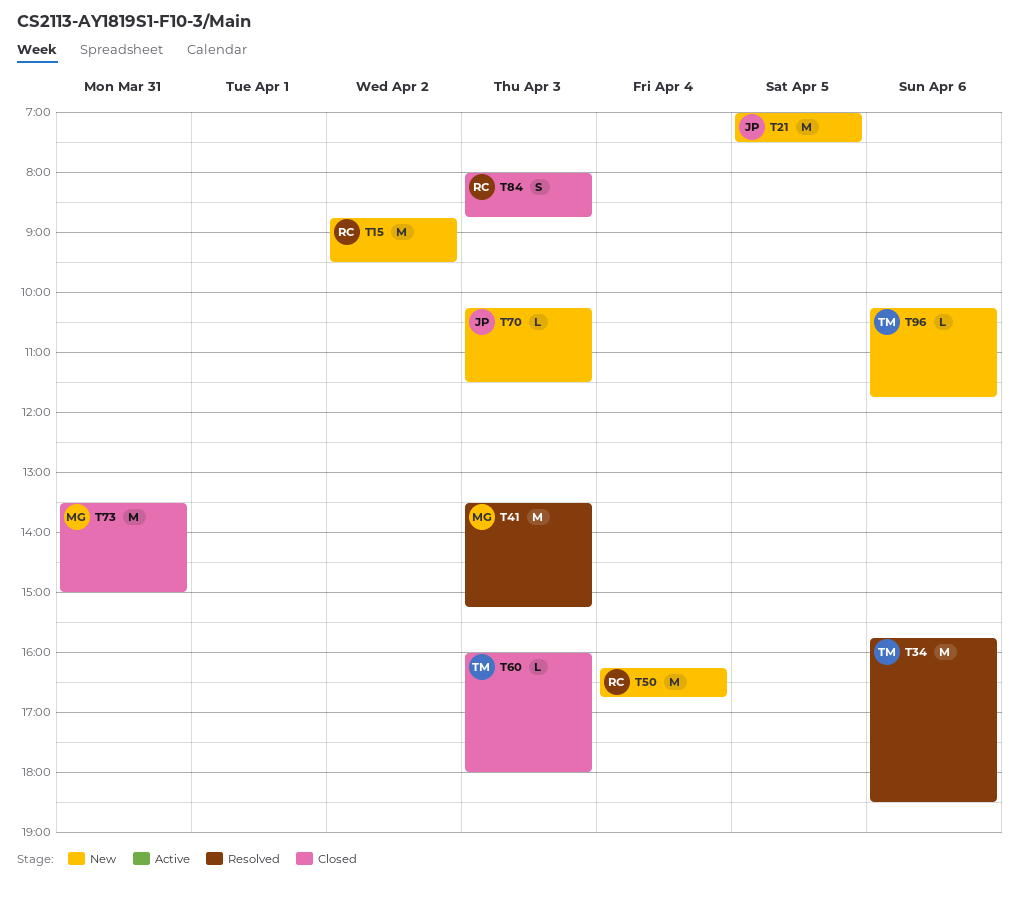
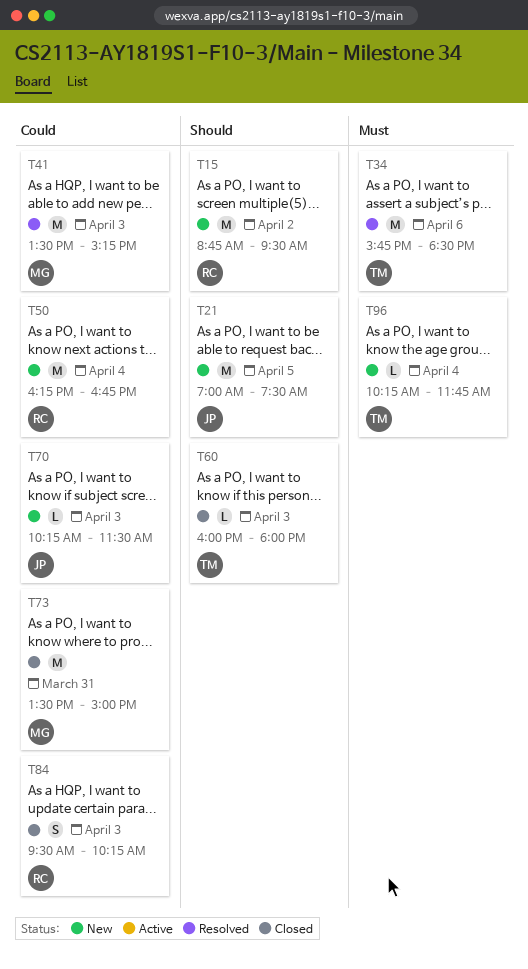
T84, begins: 08:00 -> 09:30
T84, ends: 08:45 -> 10:15
T96, day: Apr 6 -> Apr 4

